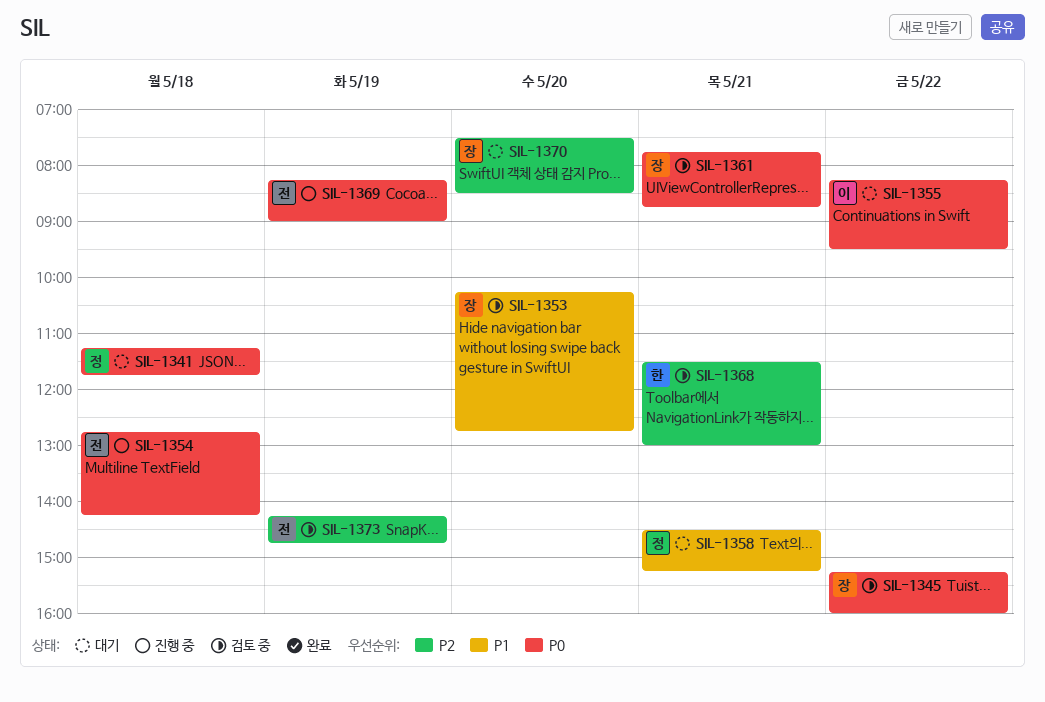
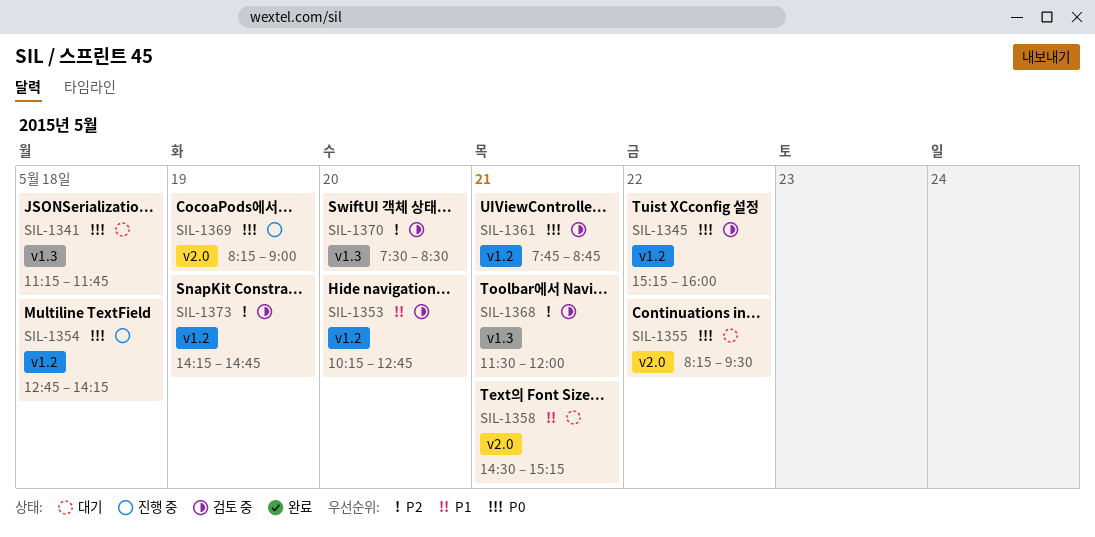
SIL-1368, ends: 13:00 -> 12:00
SIL-1370, status: 대기 -> 검토 중

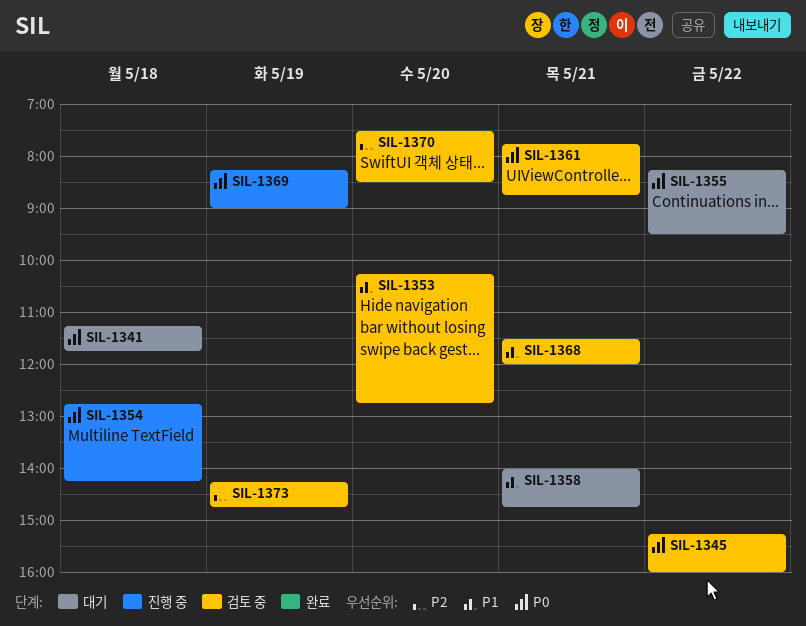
SIL-1358, begins: 14:30 -> 14:00
SIL-1358, ends: 15:15 -> 14:45
SIL-1368, priority: P2 -> P1

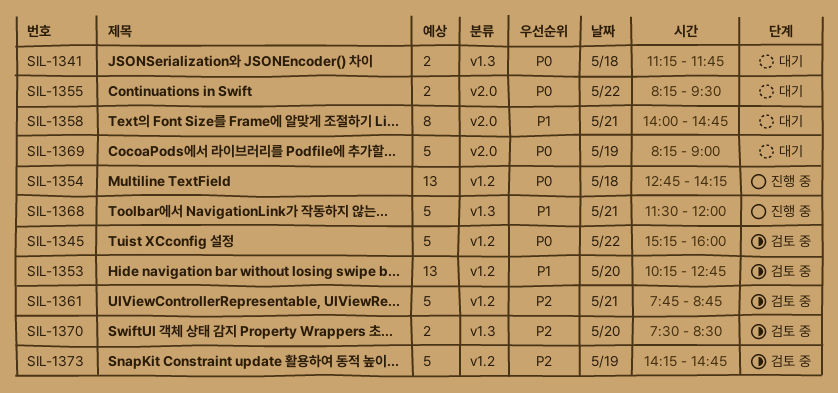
SIL-1361, priority: P0 -> P2
SIL-1368, status: 검토 중 -> 진행 중
SIL-1369, status: 진행 중 -> 대기

